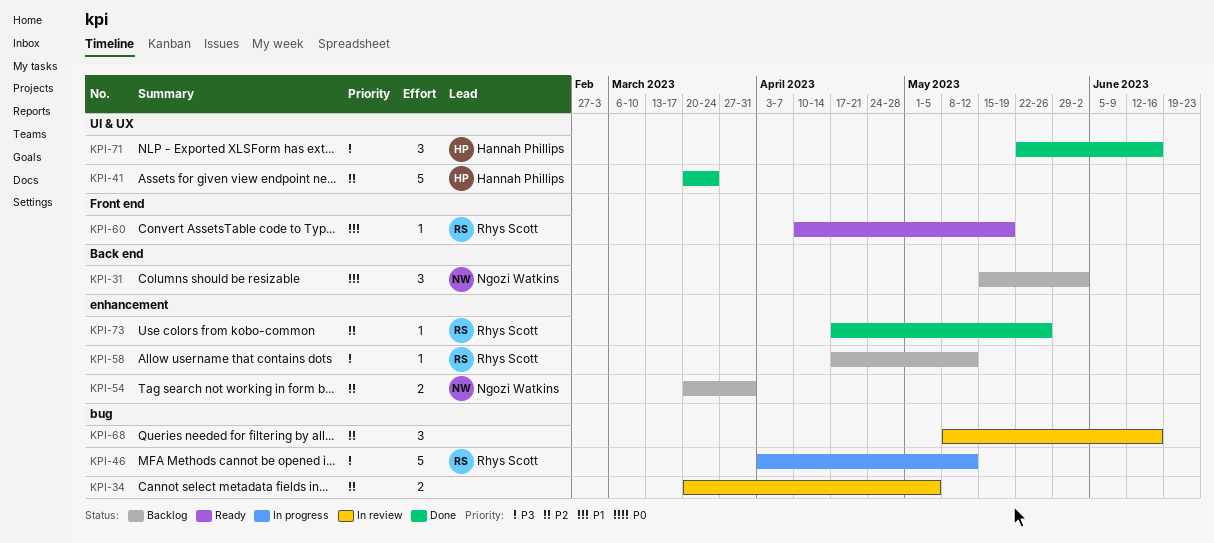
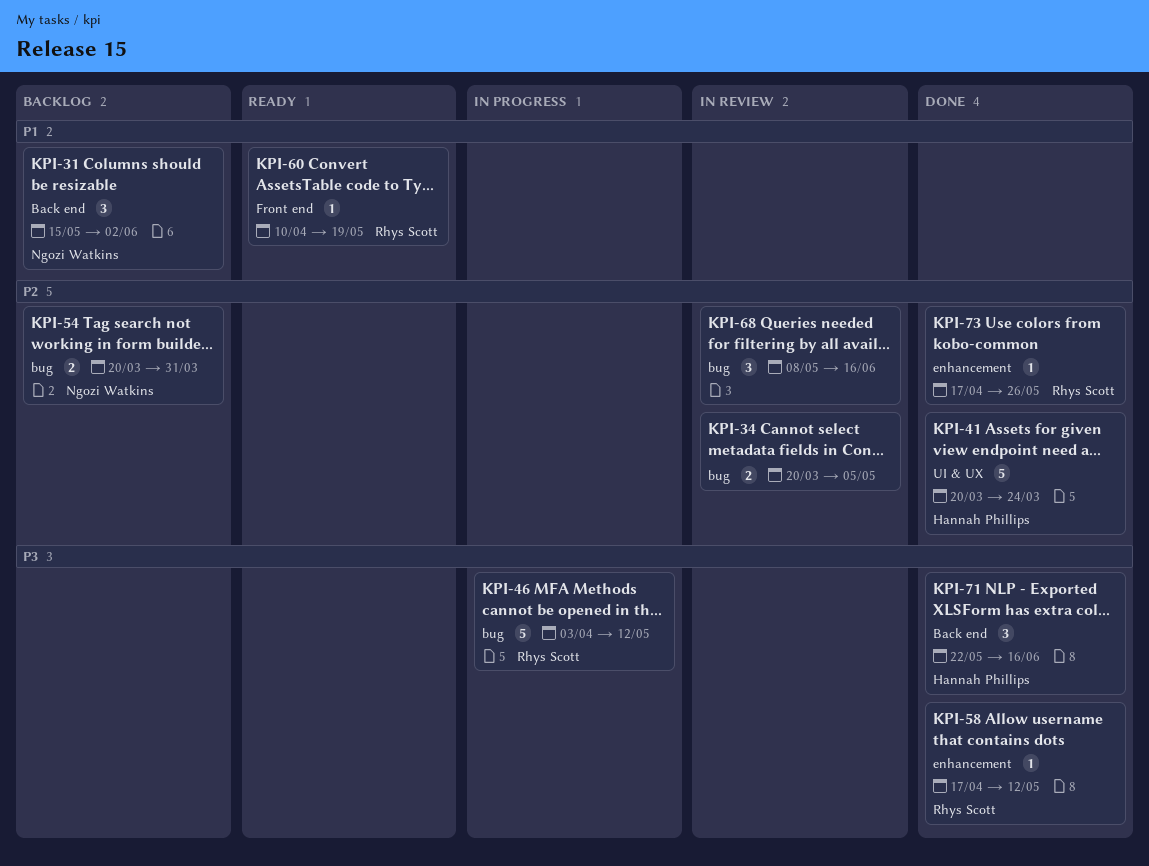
KPI-54, label: enhancement -> bug
KPI-58, status: Backlog -> Done
KPI-71, label: UI & UX -> Back end

